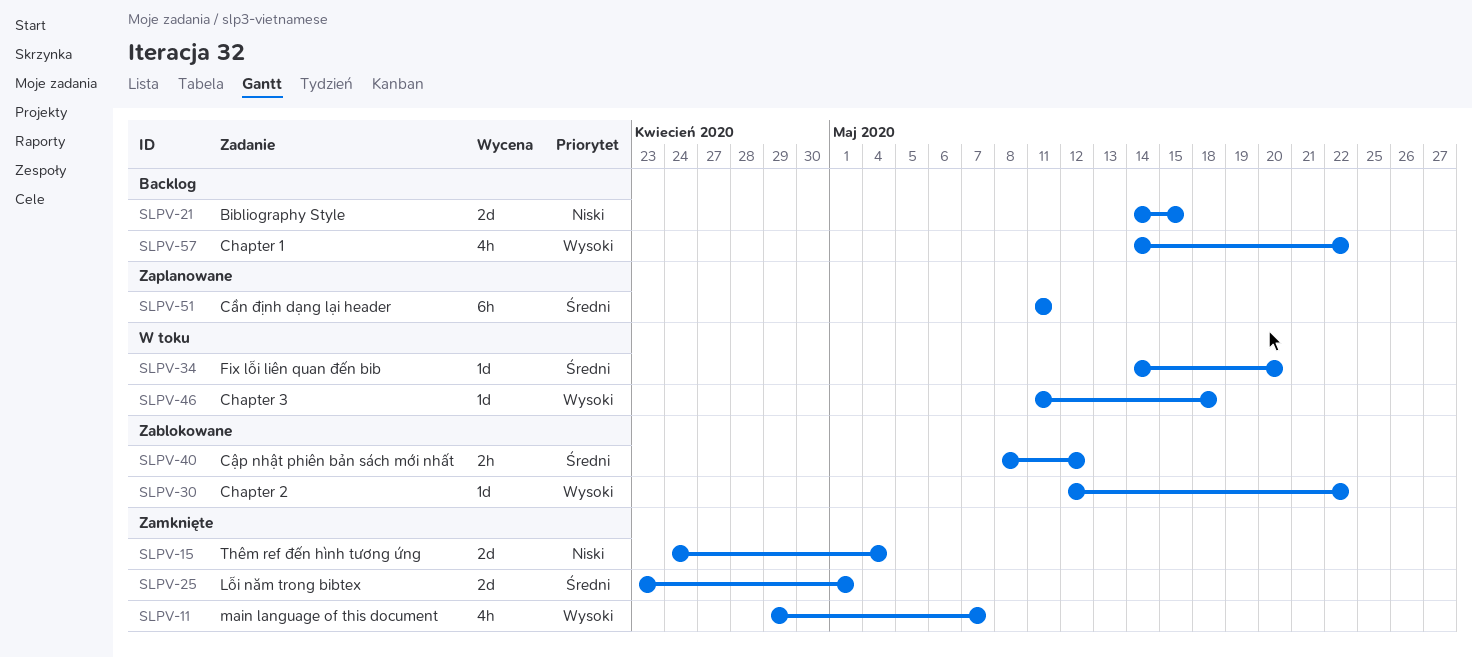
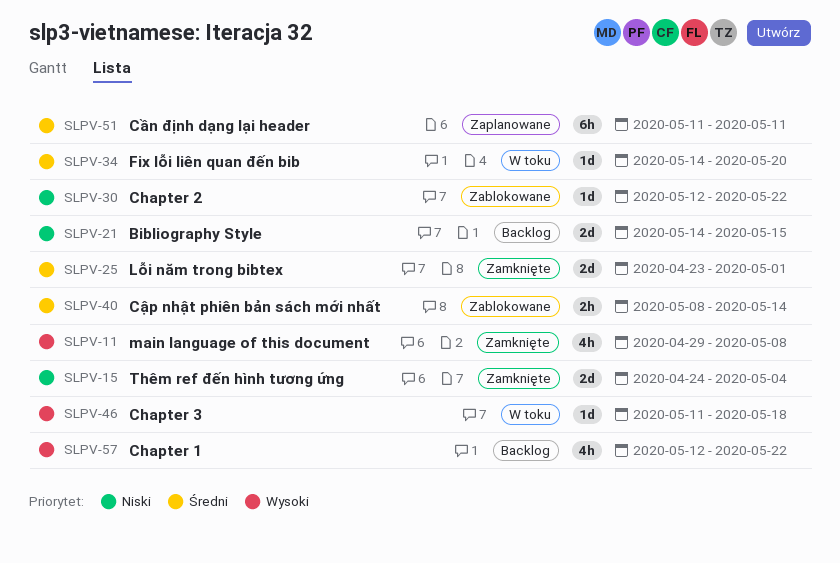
SLPV-11, due: May 7 -> May 8
SLPV-30, priority: Wysoki -> Niski
SLPV-40, due: May 12 -> May 14
SLPV-57, start: May 14 -> May 12

